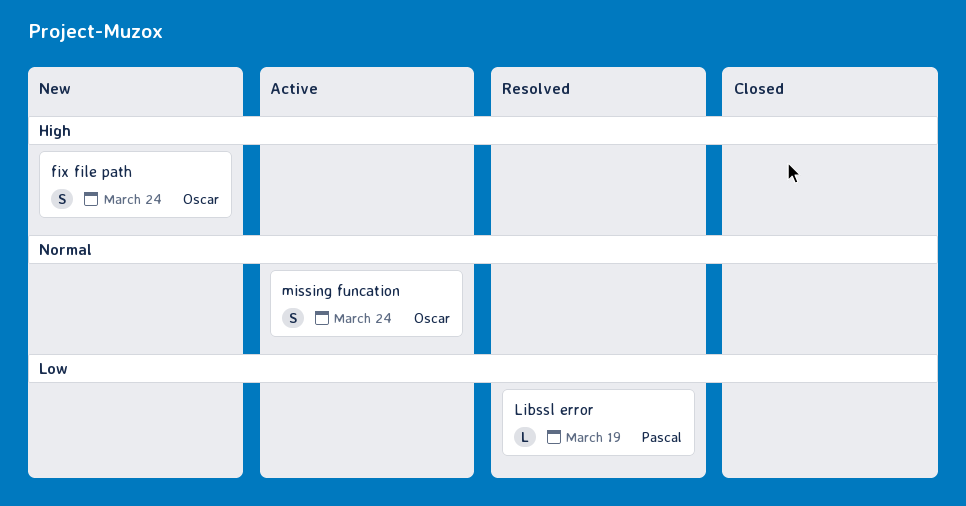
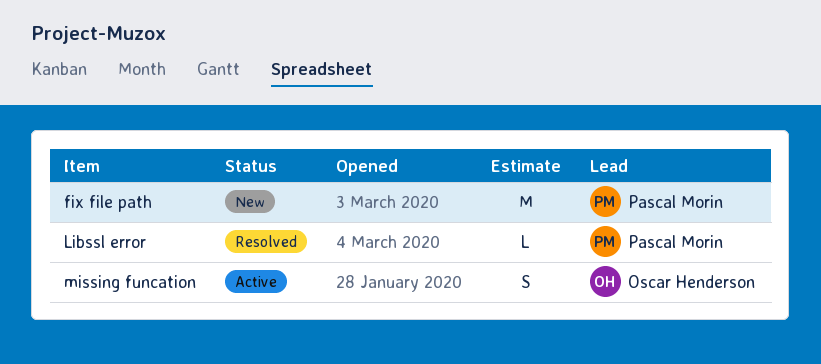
fix file path, owner: Oscar Henderson -> Pascal Morin
fix file path, estimate: S -> M

